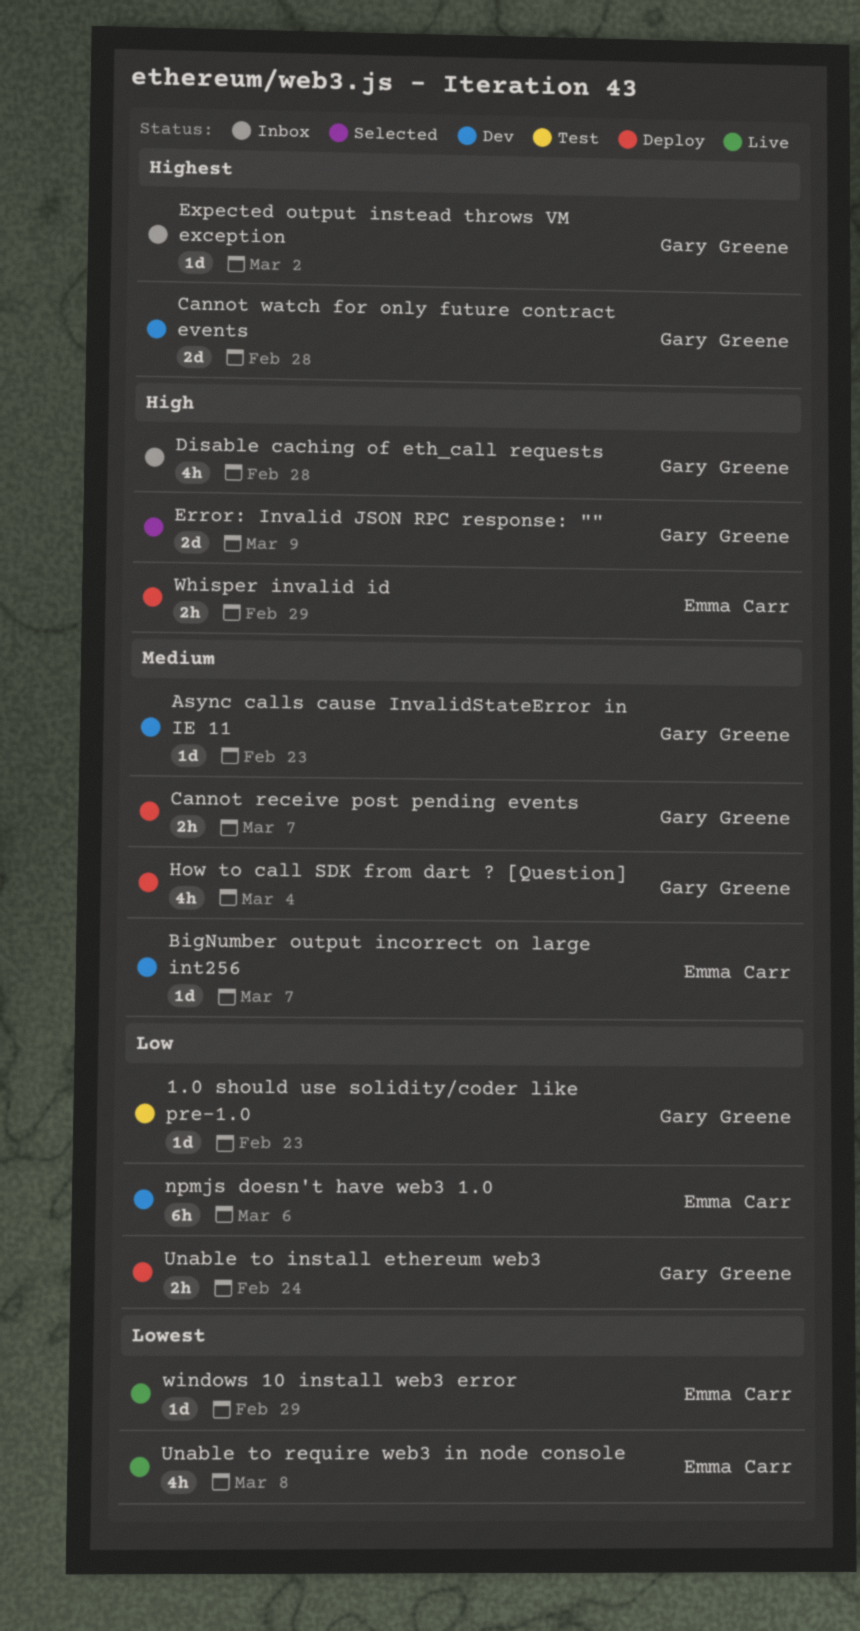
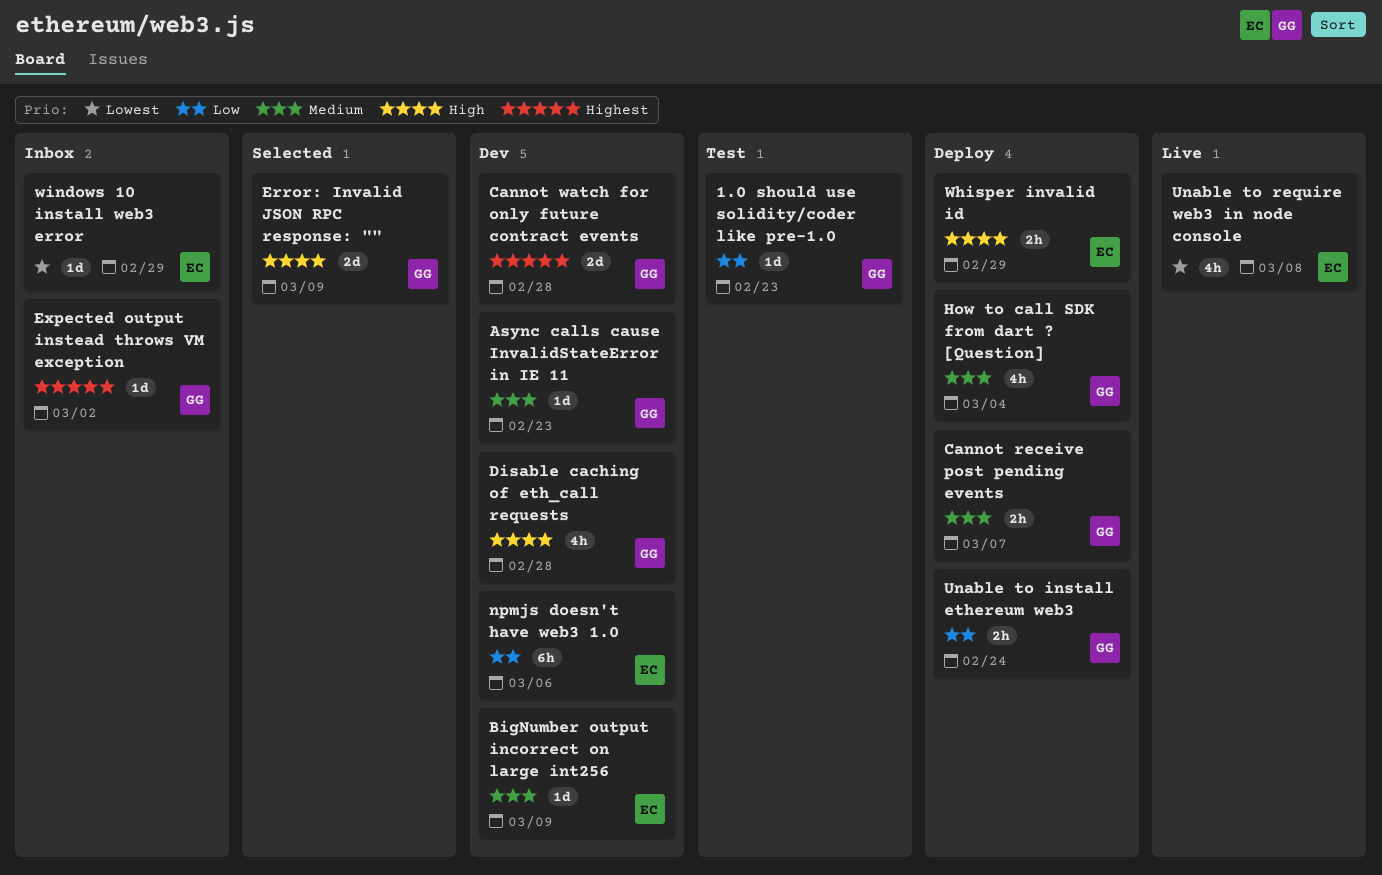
BigNumber output incorrect on large int256, due: Mar 7 -> Mar 9
Disable caching of eth_call requests, status: Inbox -> Dev
windows 10 install web3 error, status: Live -> Inbox

